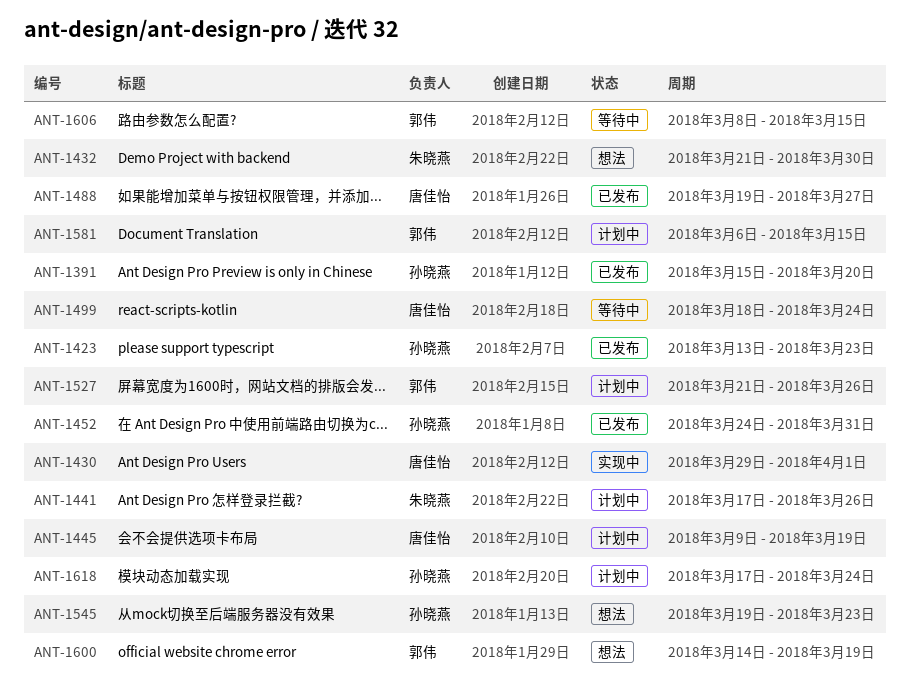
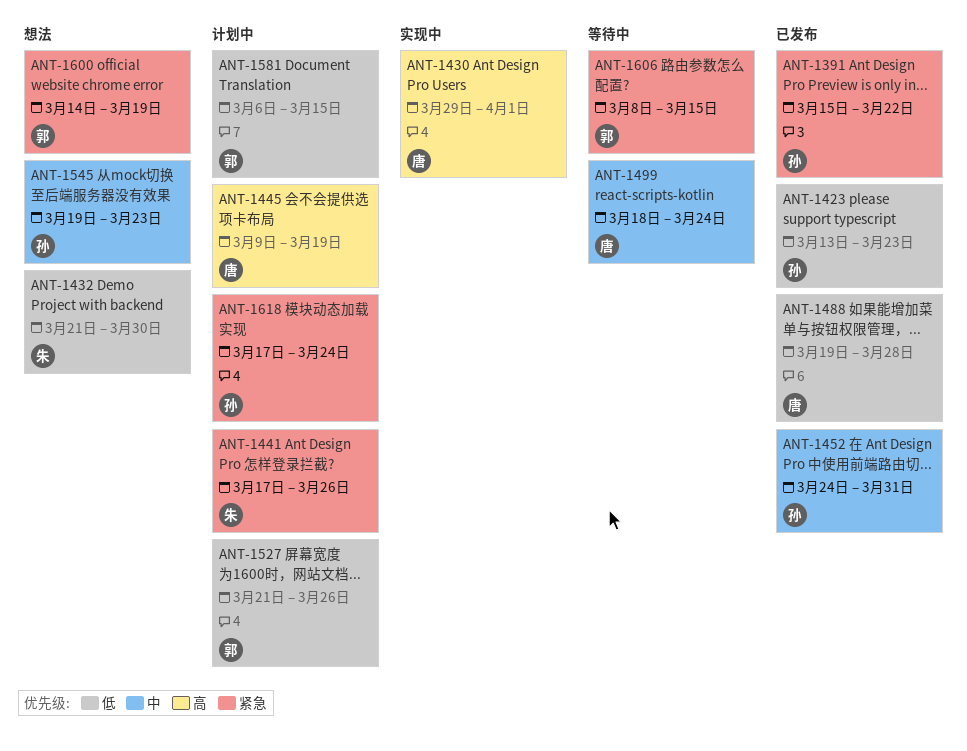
ANT-1391, due: Mar 20 -> Mar 22
ANT-1488, due: Mar 27 -> Mar 28

